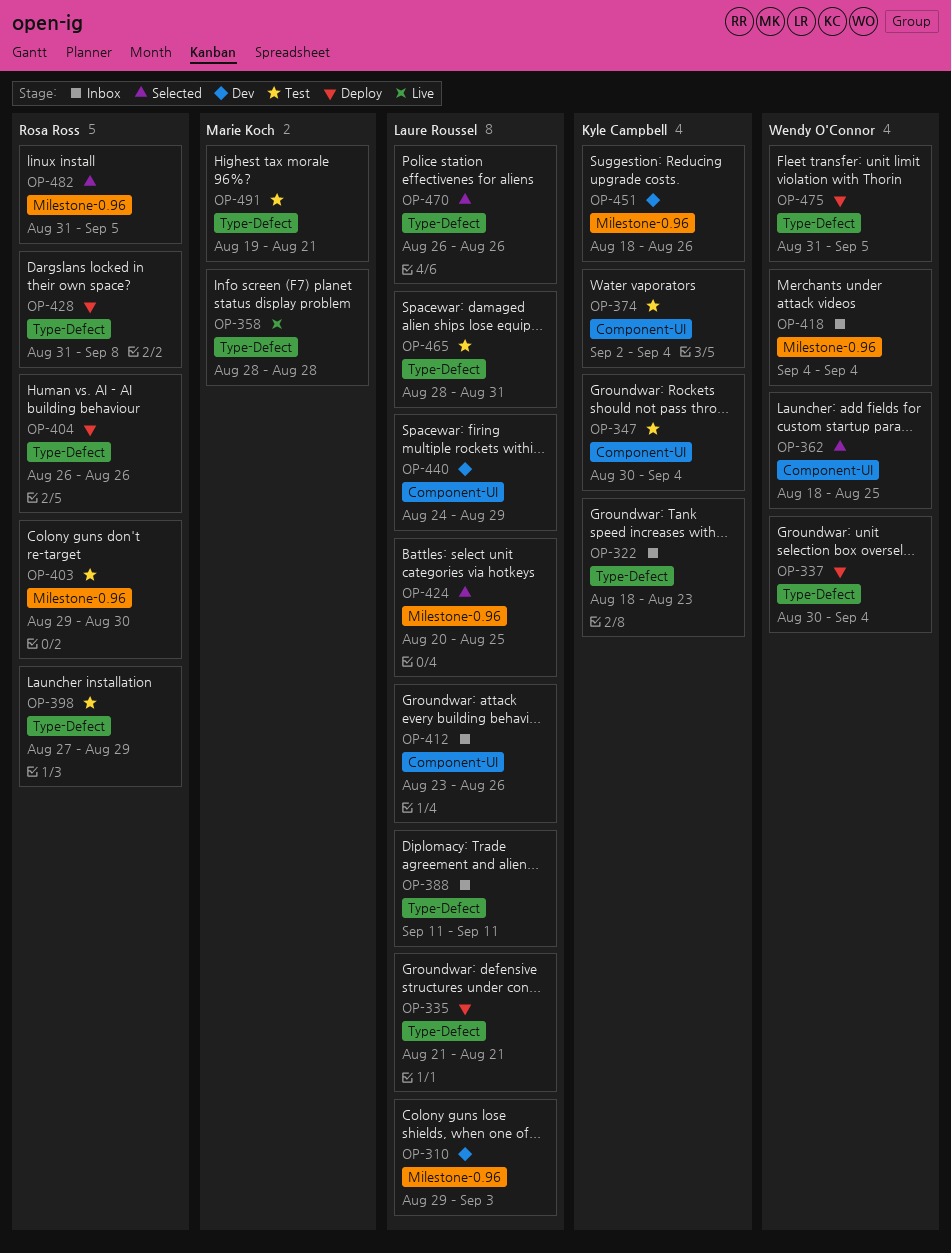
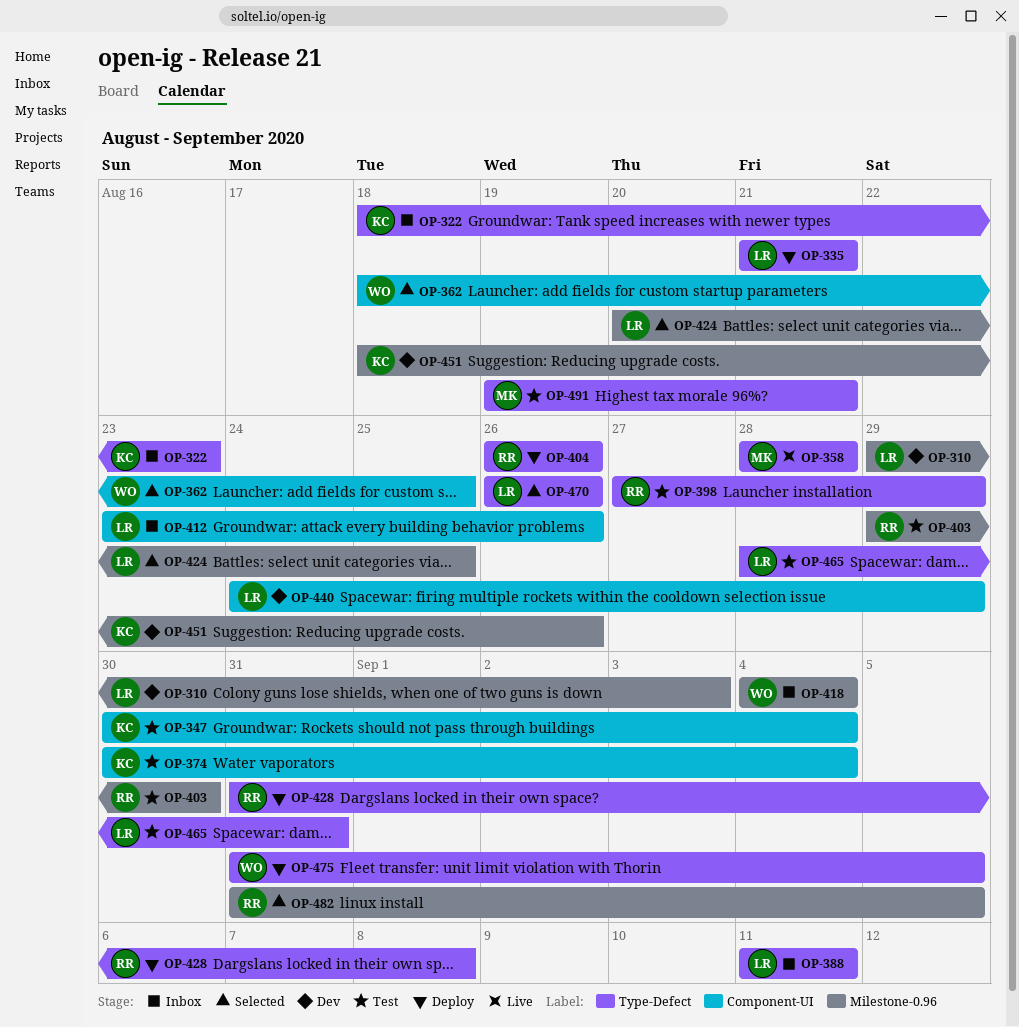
OP-337: present -> none
OP-374, start: Sep 2 -> Aug 30

